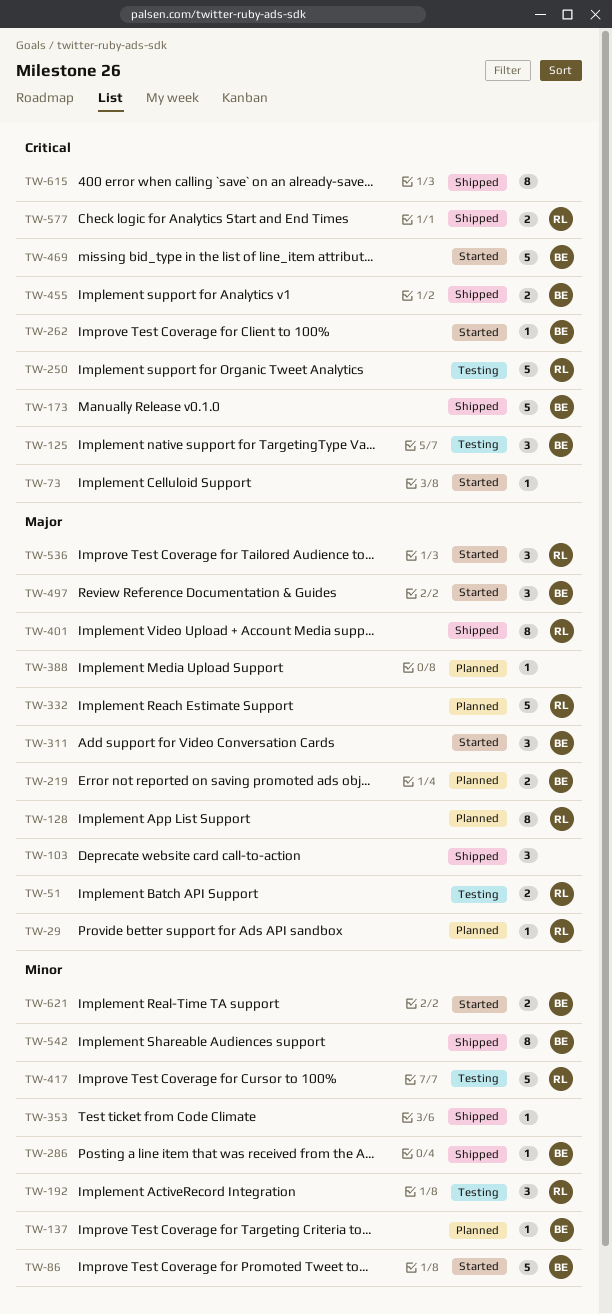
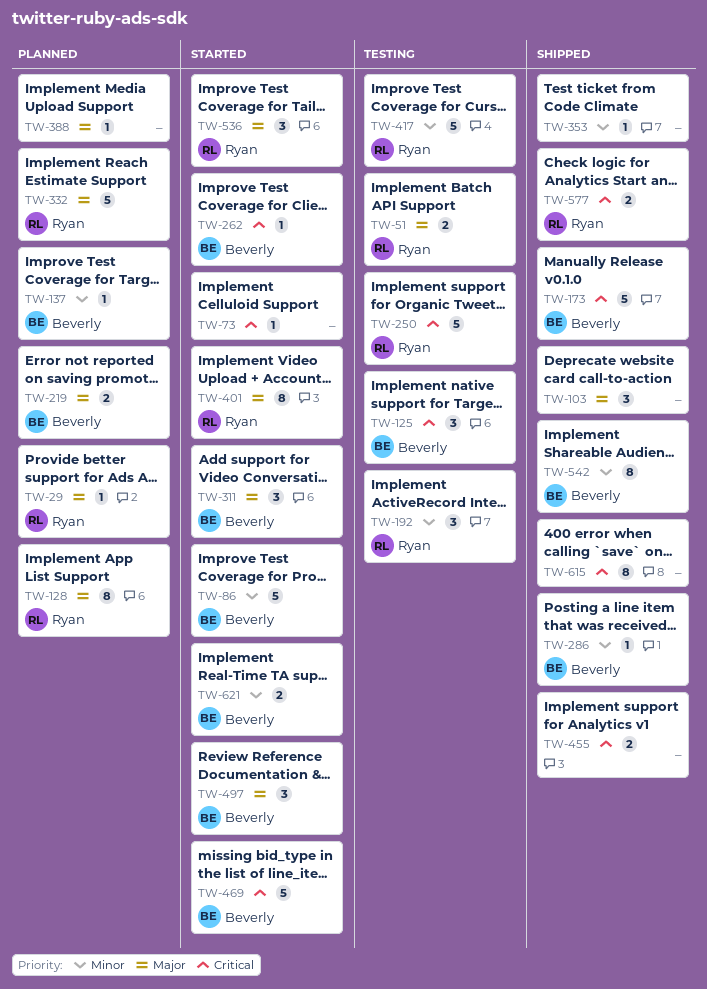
TW-401, status: Shipped -> Started
TW-455, owner: Beverly -> none

